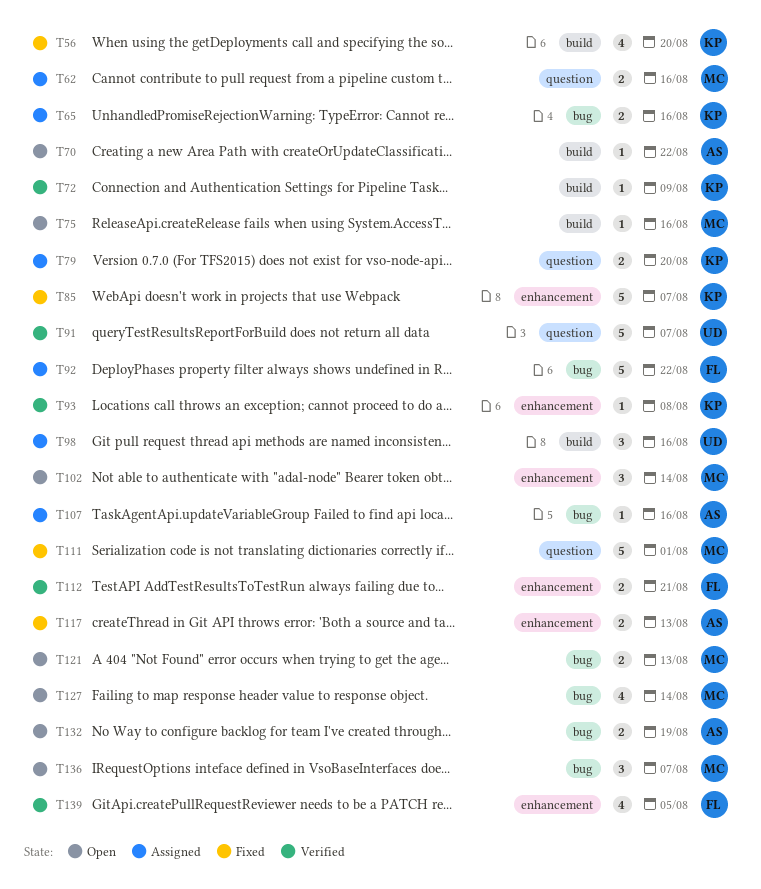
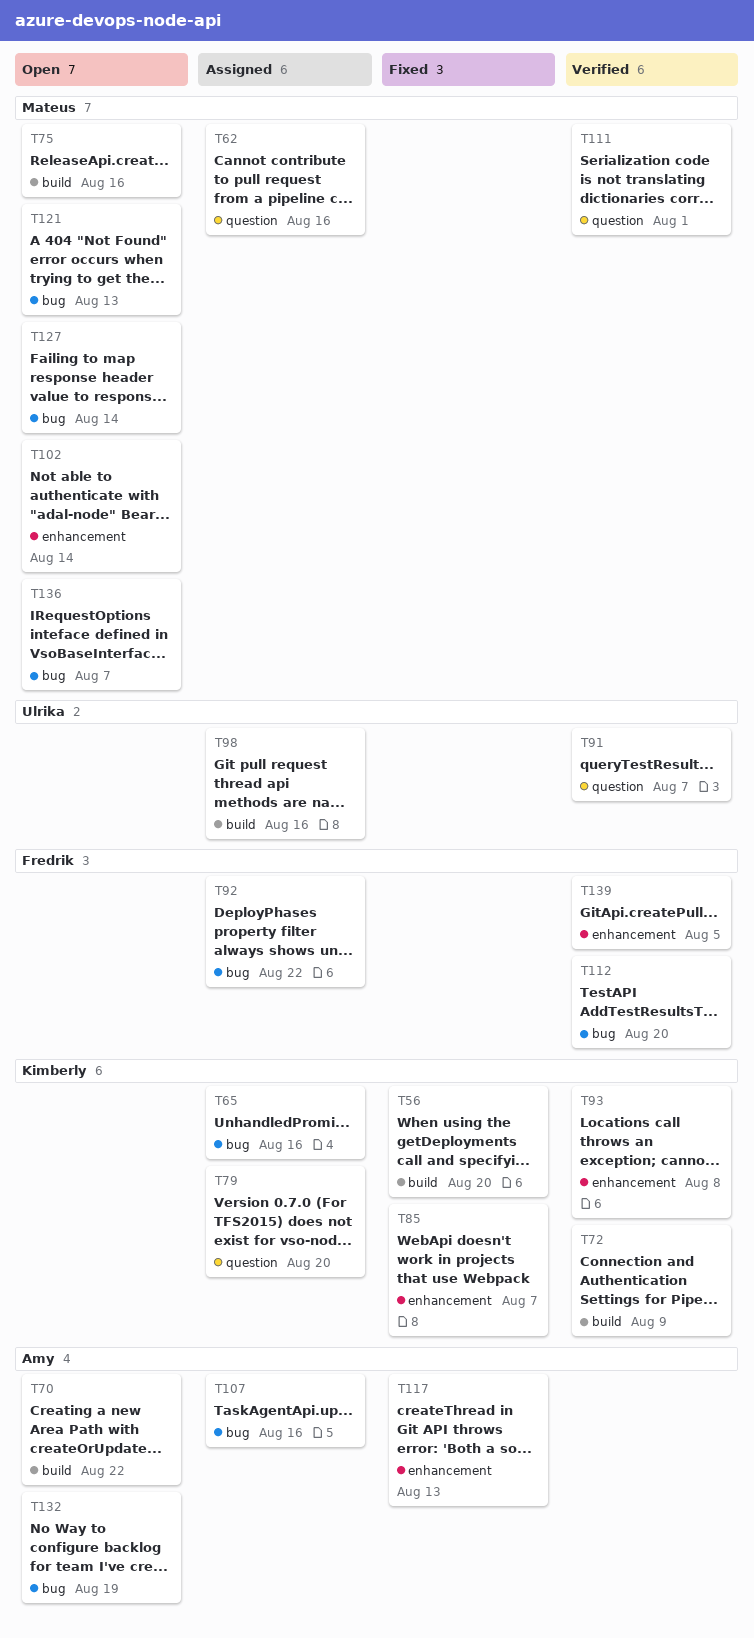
T111, status: Fixed -> Verified
T112, label: enhancement -> bug
T112, due: Aug 21 -> Aug 20

